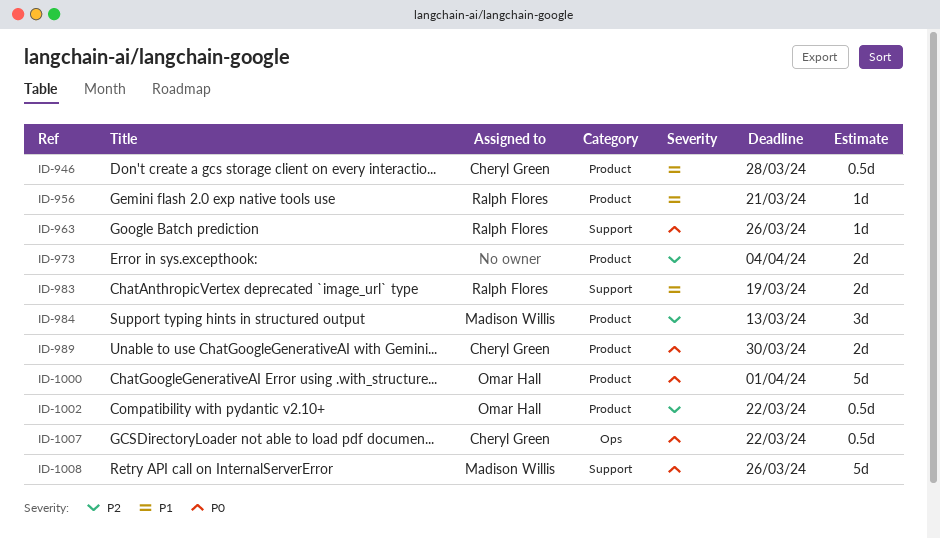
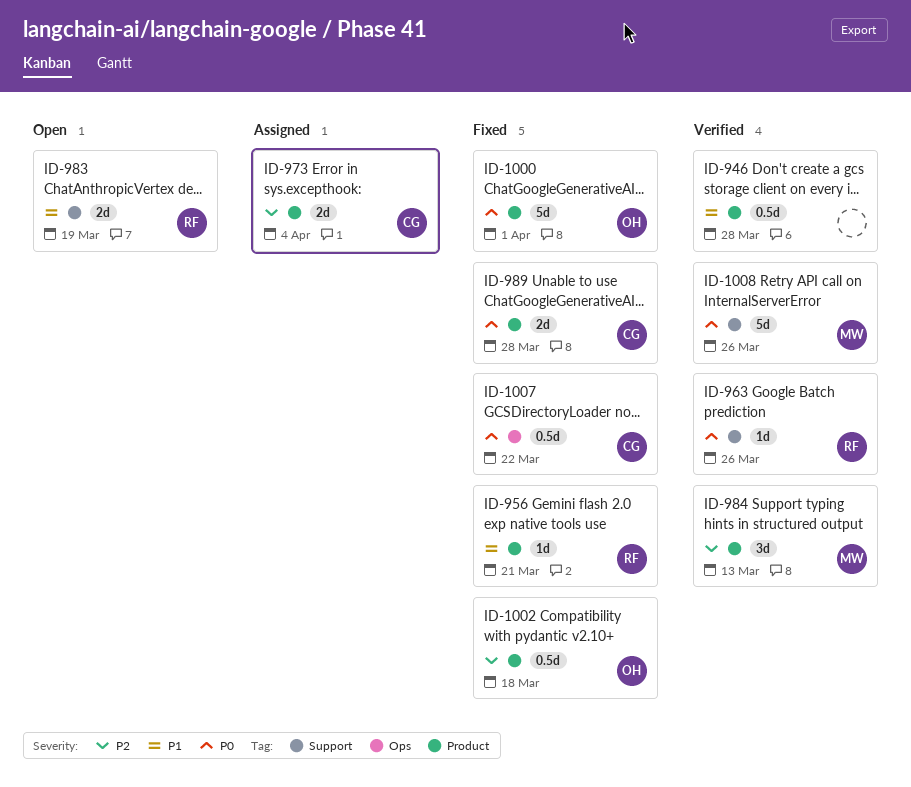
ID-946, owner: Cheryl Green -> none
ID-973, owner: none -> Cheryl Green
ID-989, due: Mar 30 -> Mar 28
ID-1002, due: Mar 22 -> Mar 18

